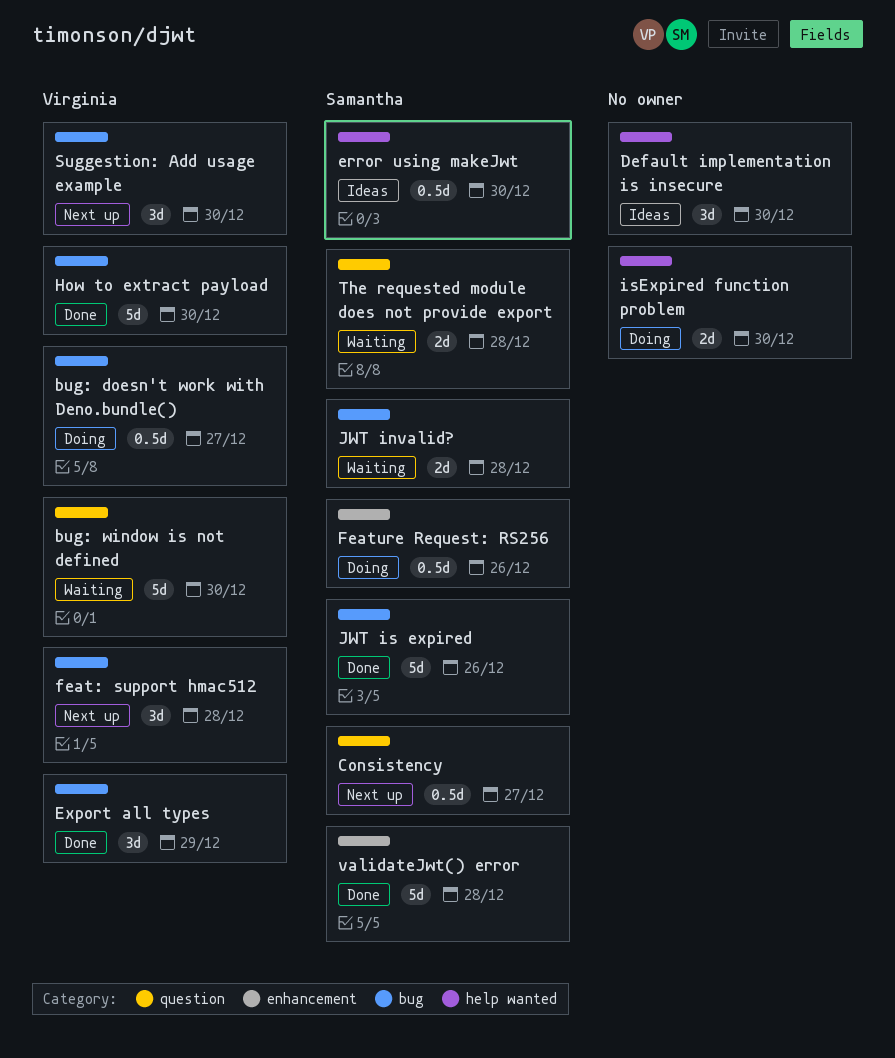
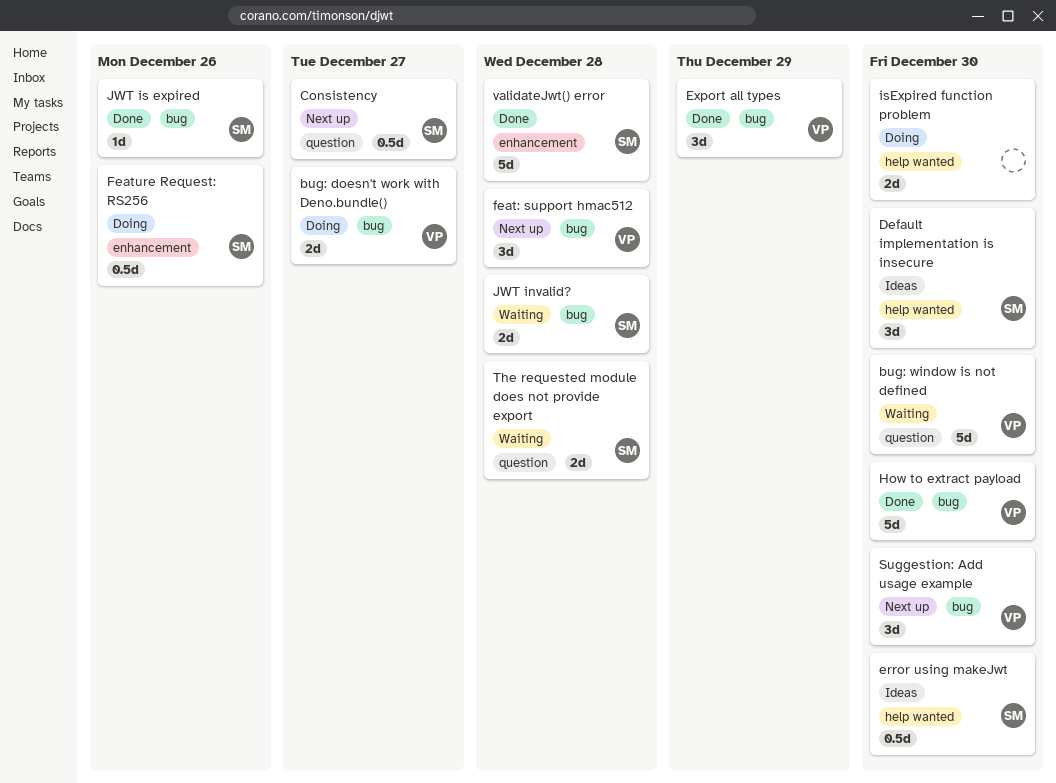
bug: doesn't work with Deno.bundle(), estimate: 0.5d -> 2d
Default implementation is insecure, owner: none -> Samantha
JWT is expired, estimate: 5d -> 1d

